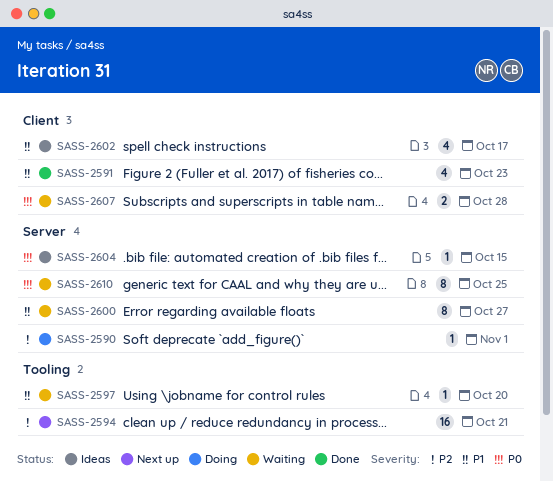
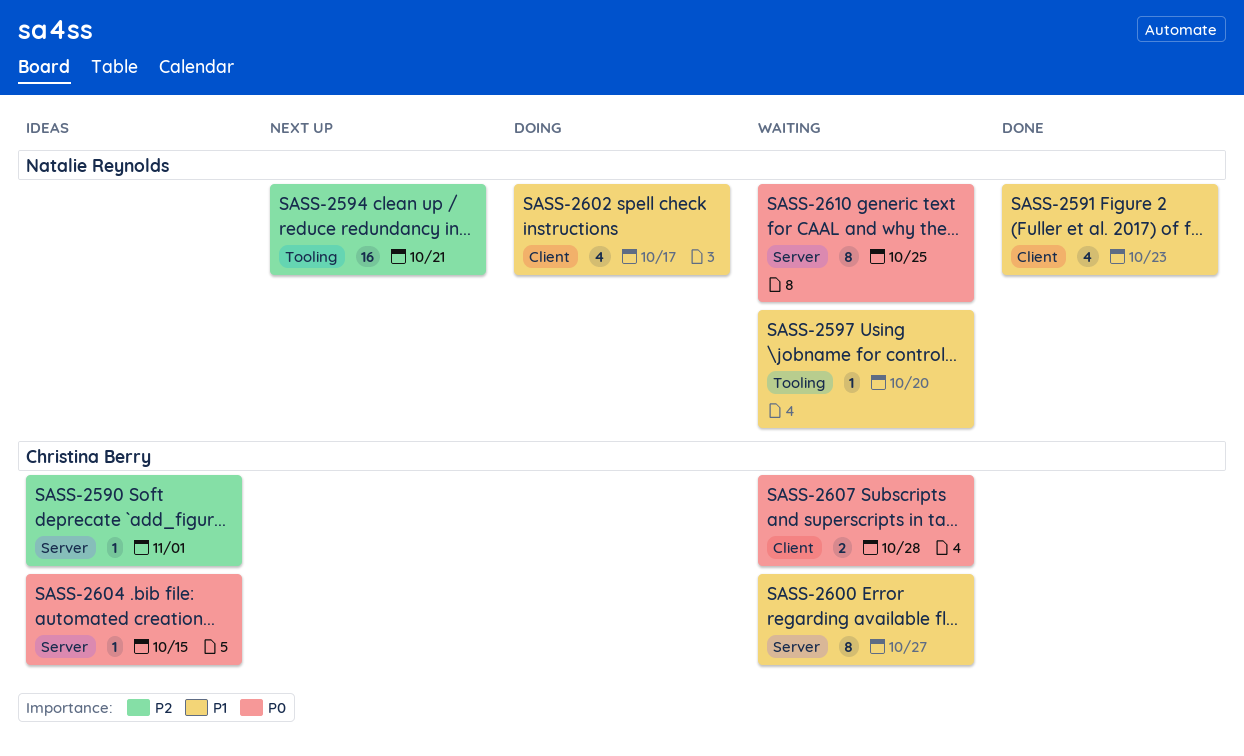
SASS-2590, status: Doing -> Ideas
SASS-2602, status: Ideas -> Doing

